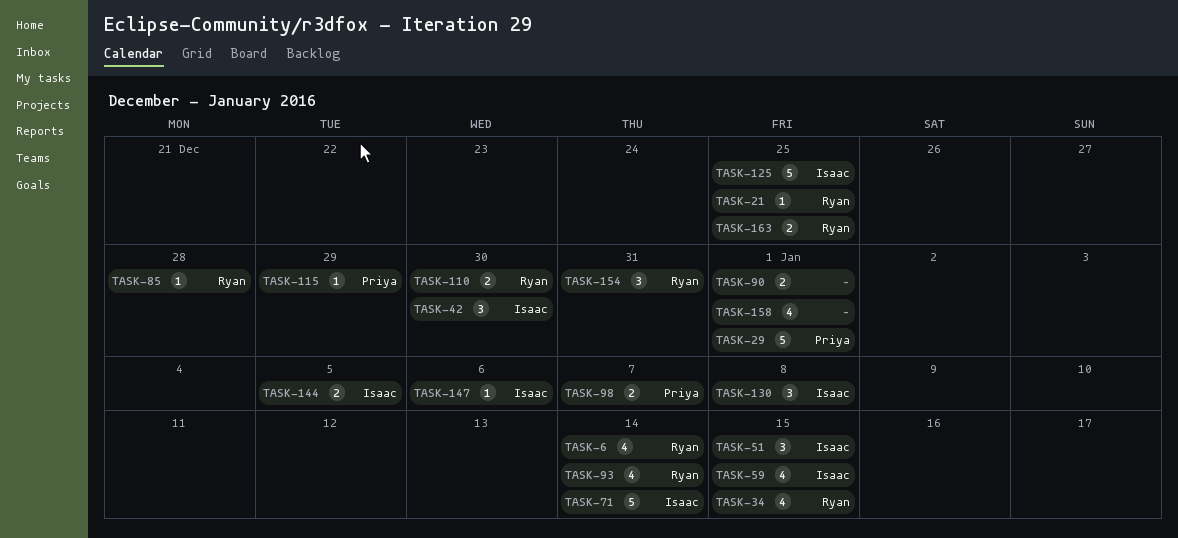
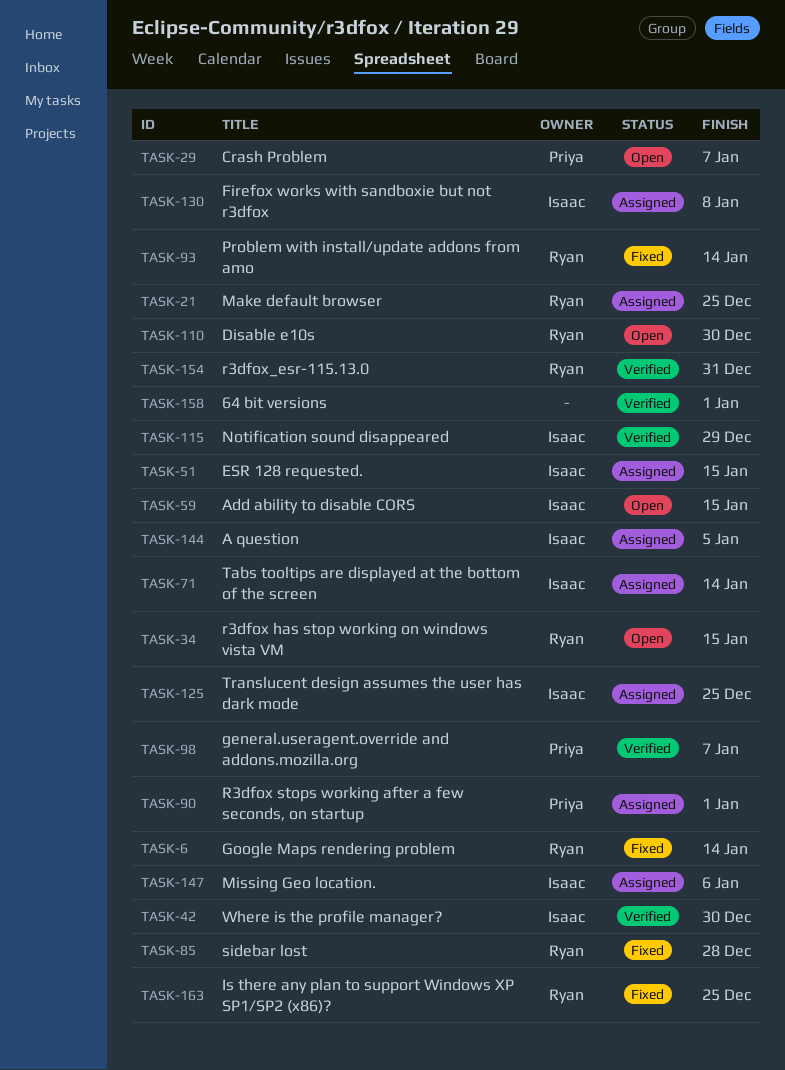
TASK-29, due: Jan 1 -> Jan 7
TASK-90, owner: none -> Priya
TASK-115, owner: Priya -> Isaac

